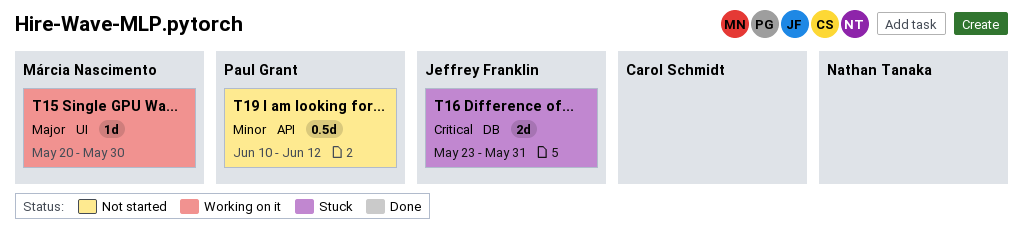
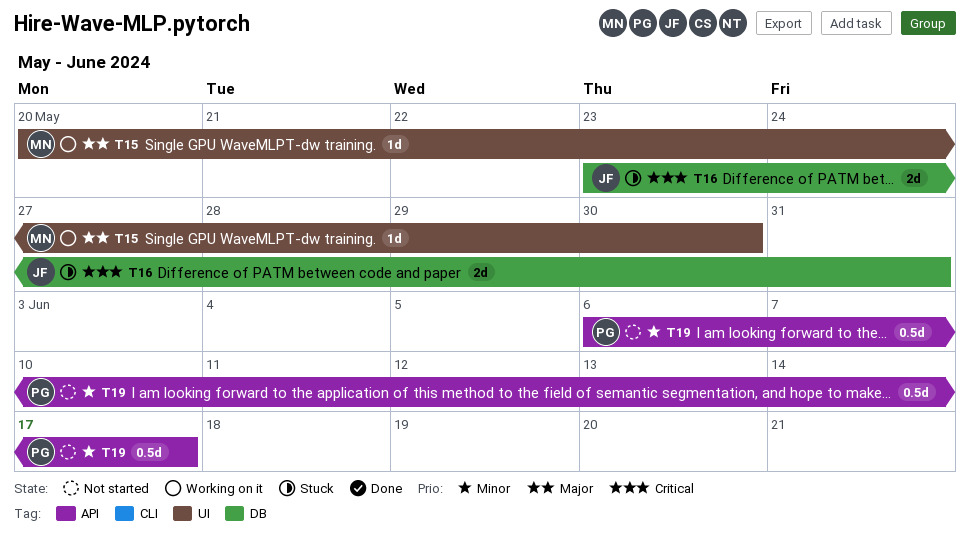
T19, start: Jun 10 -> Jun 6
T19, due: Jun 12 -> Jun 17

